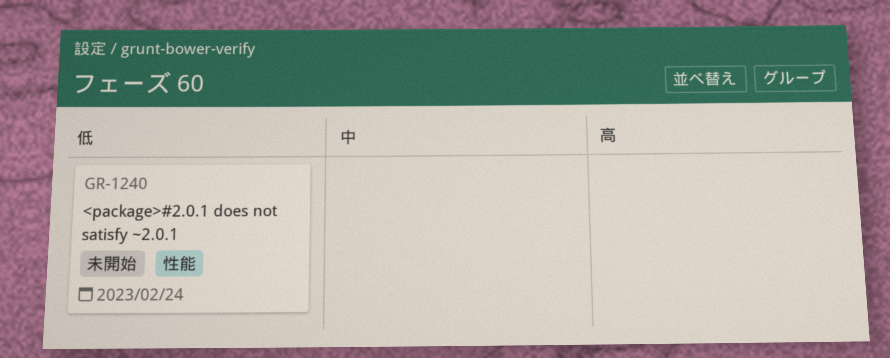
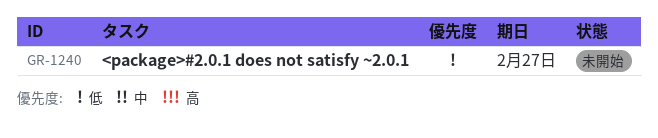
GR-1240, due: Feb 24 -> Feb 27

